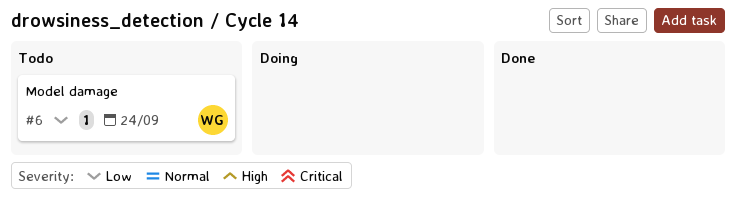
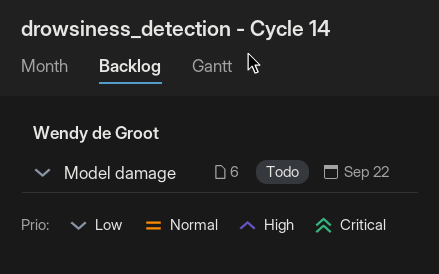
Model damage, due: Sep 24 -> Sep 22

